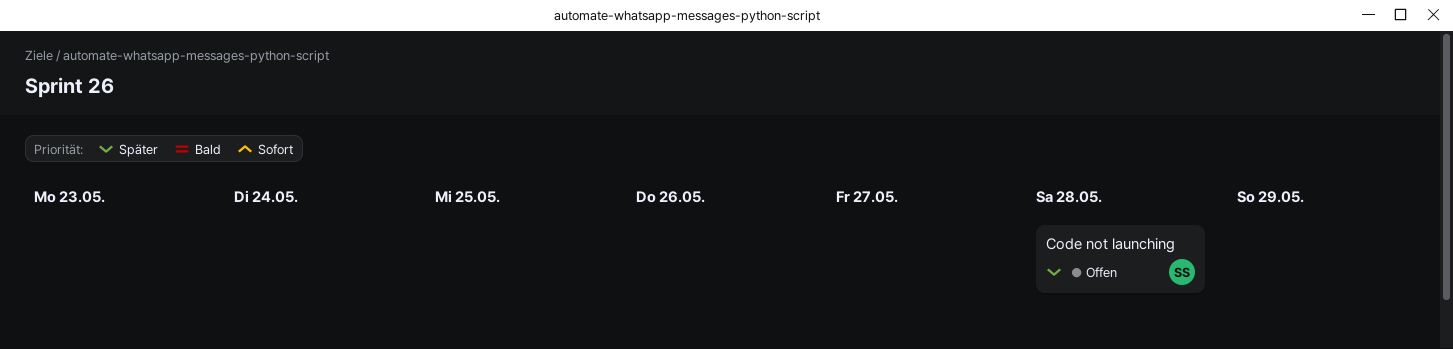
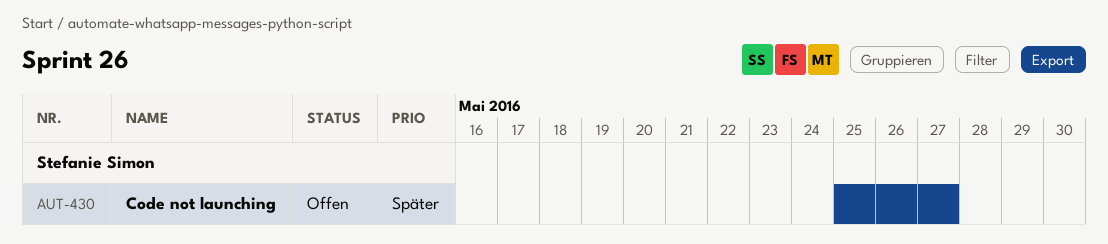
Code not launching, due: May 28 -> May 27

